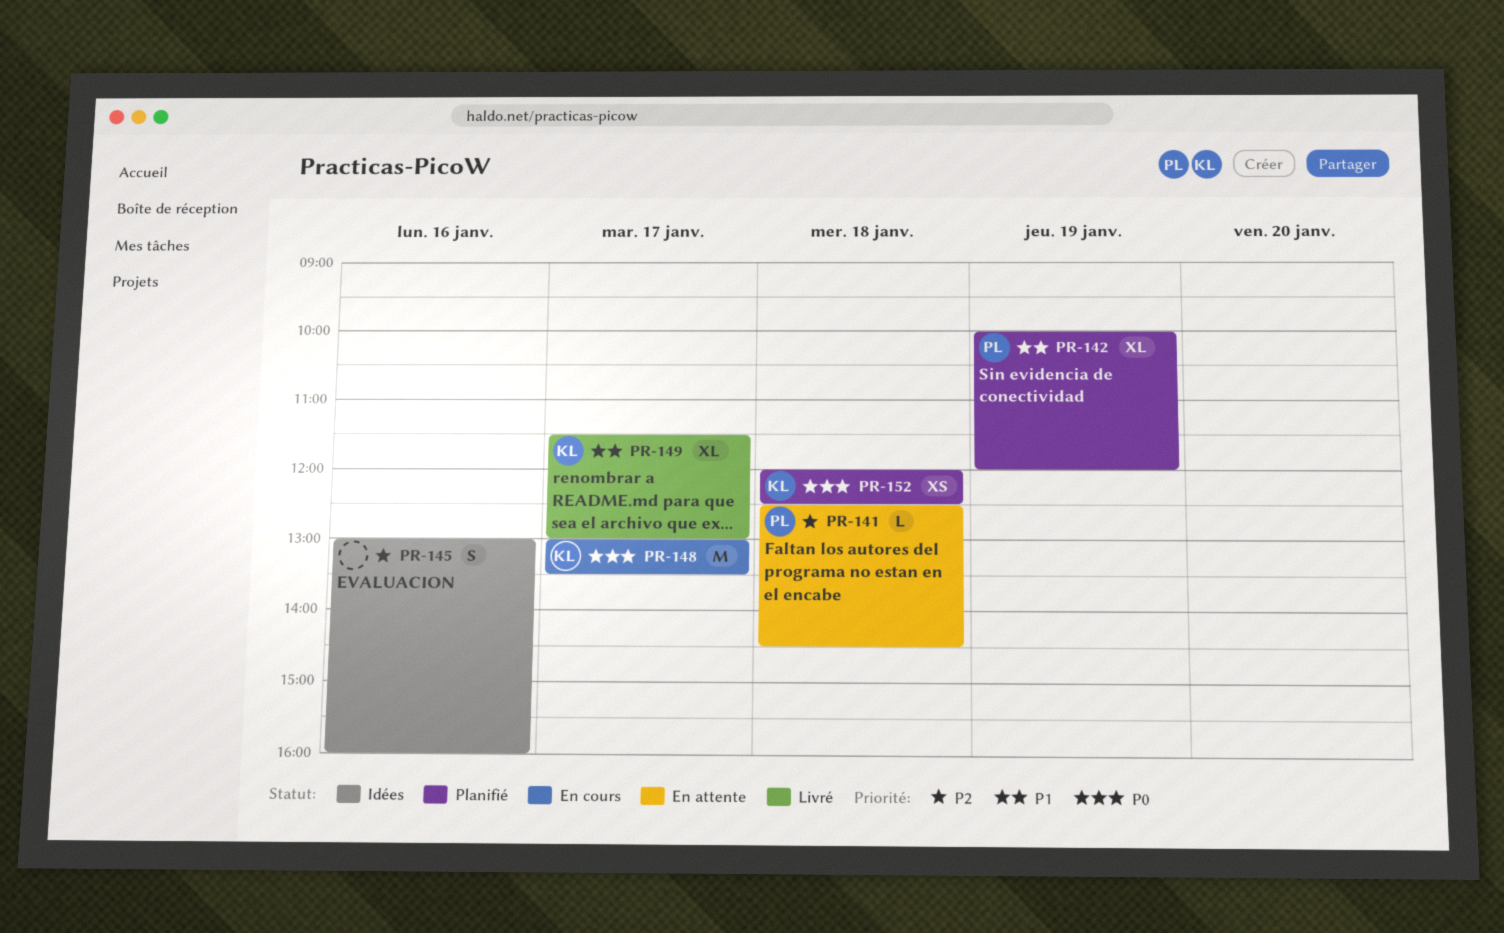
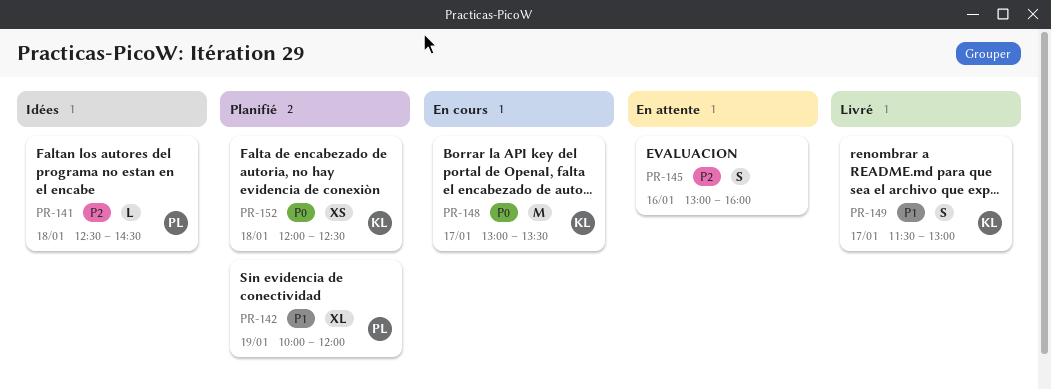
PR-141, status: En attente -> Idées
PR-145, status: Idées -> En attente
PR-149, estimate: XL -> S

